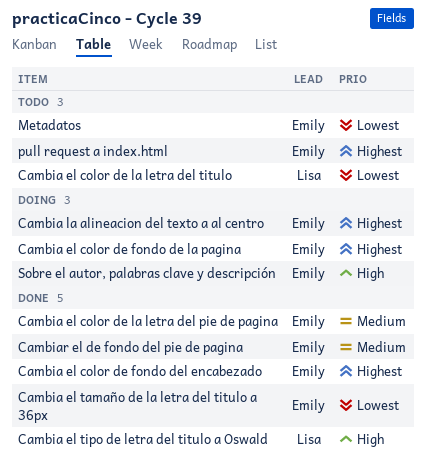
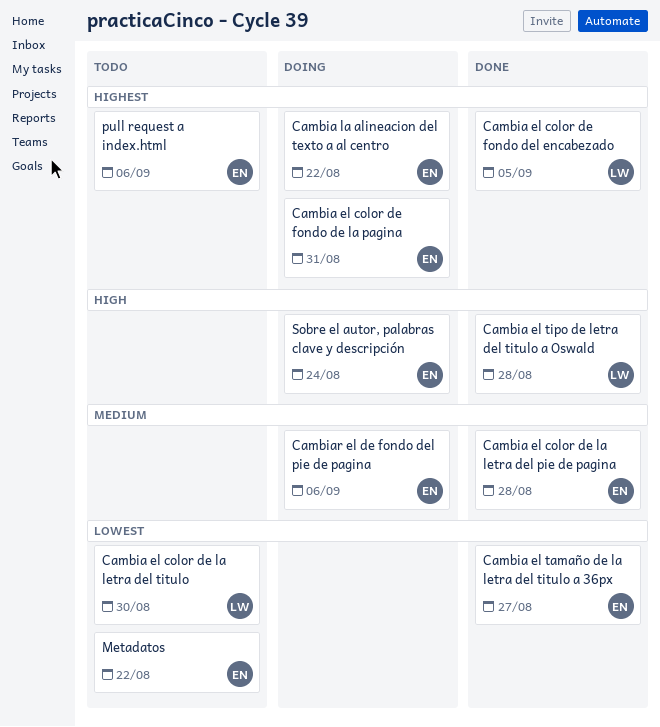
Cambia el color de fondo del encabezado, owner: Emily -> Lisa
Cambiar el de fondo del pie de pagina, status: Done -> Doing

